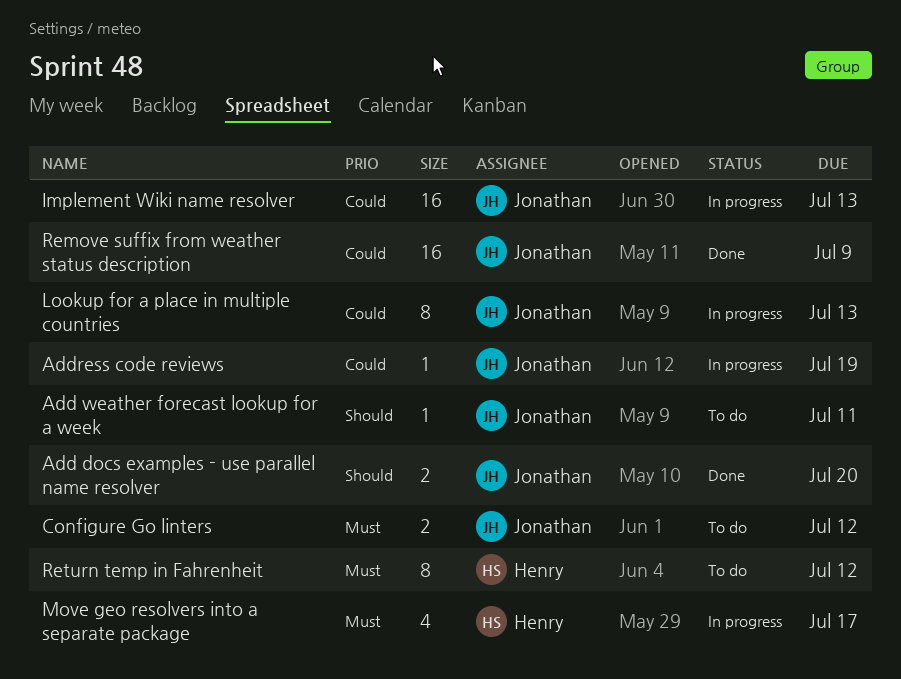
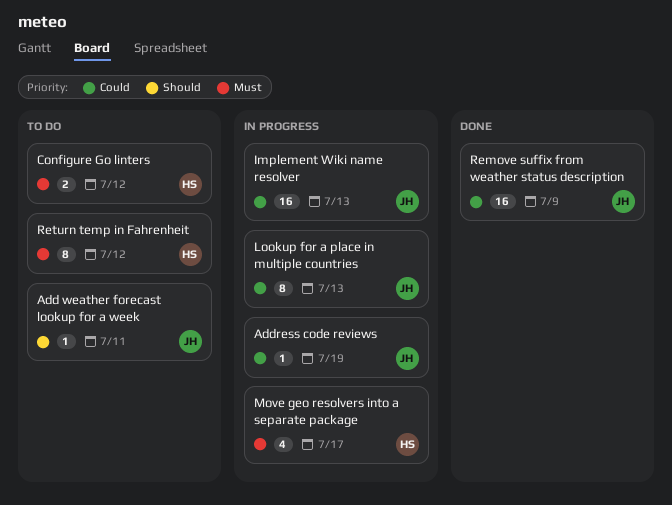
Add docs examples - use parallel name resolver: present -> none
Configure Go linters, owner: Jonathan -> Henry

